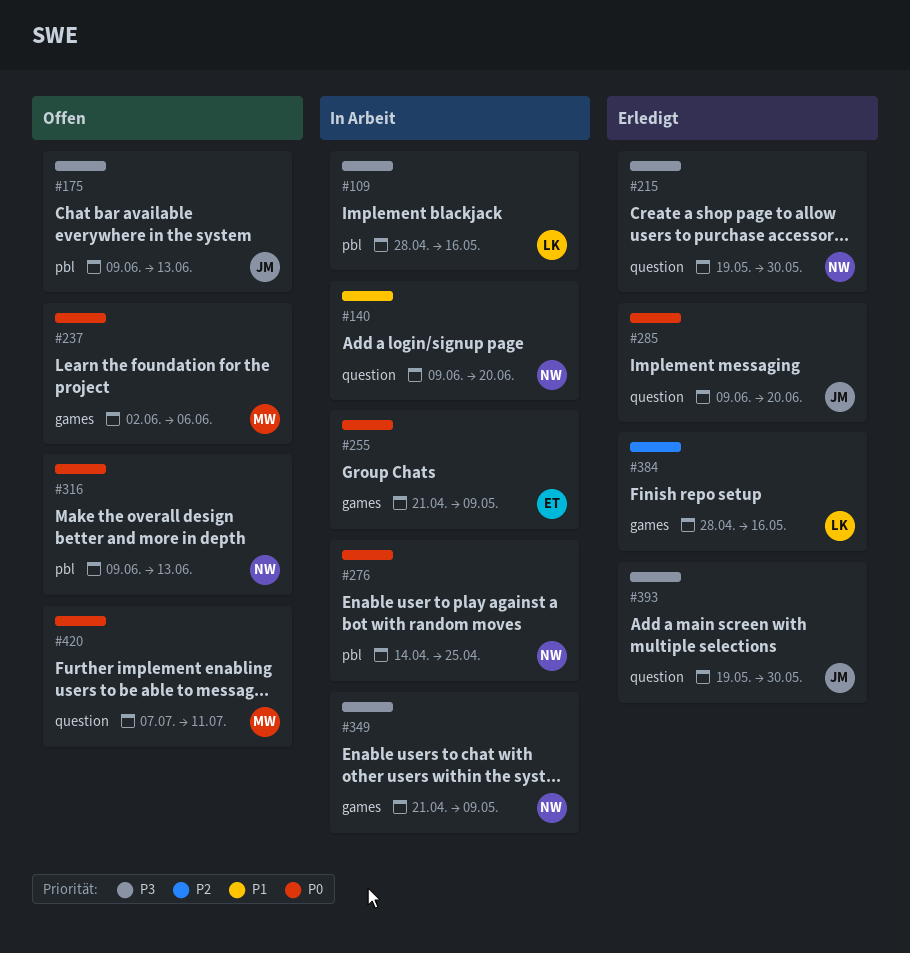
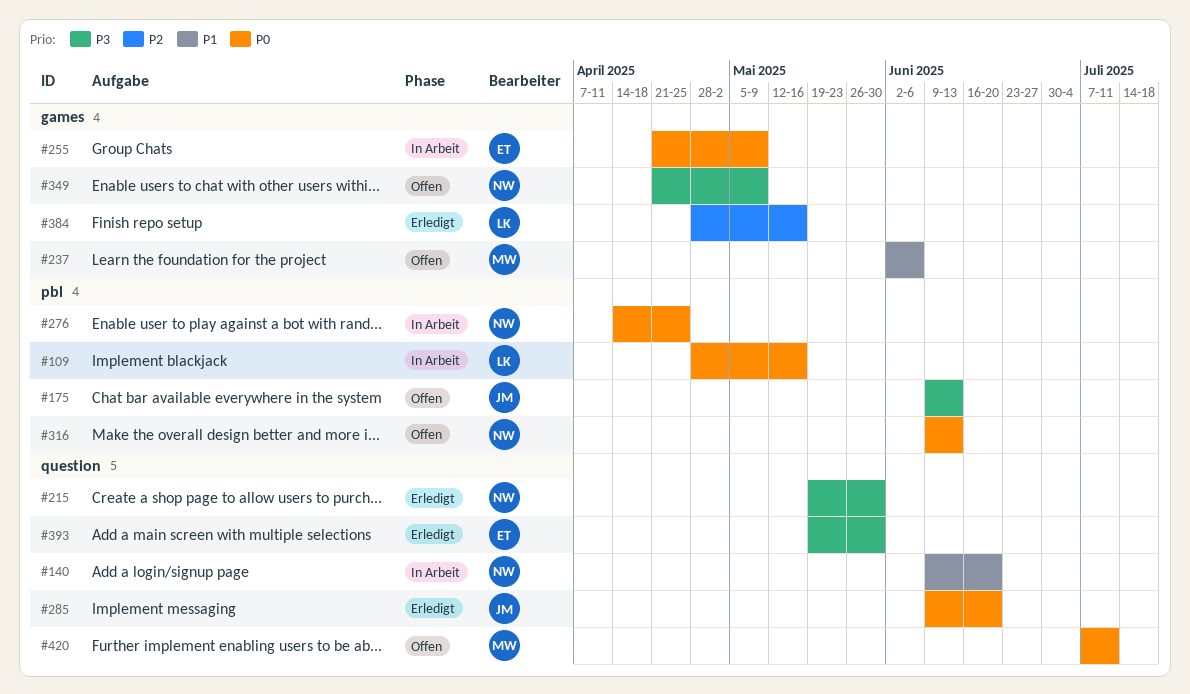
#109, priority: P3 -> P0
#237, priority: P0 -> P1
#349, status: In Arbeit -> Offen
#393, owner: JM -> ET

